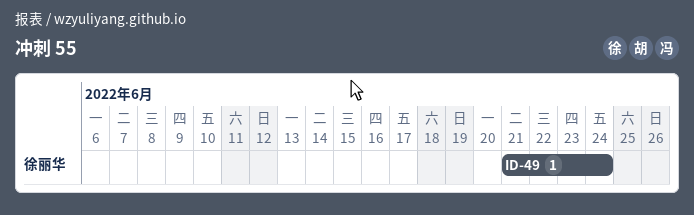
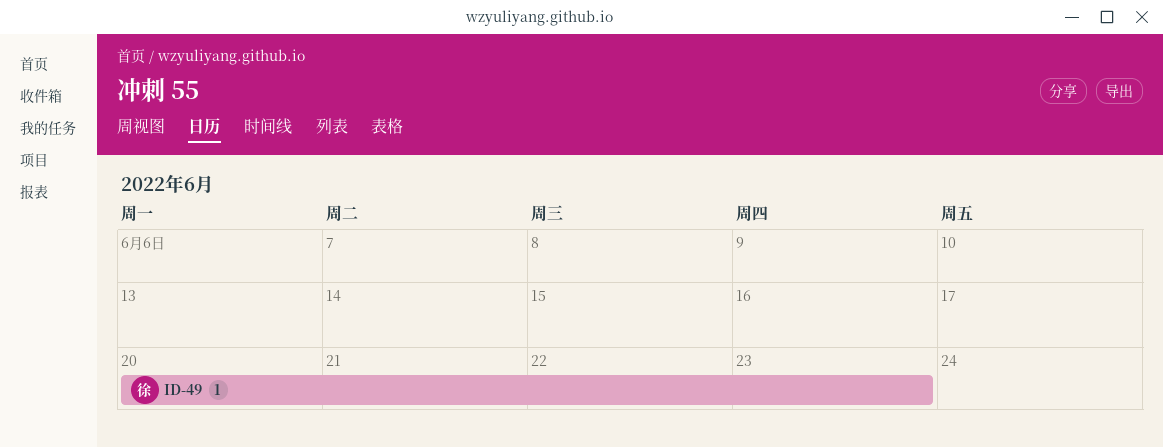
ID-49, start: Jun 21 -> Jun 20
ID-49, due: Jun 24 -> Jun 23

